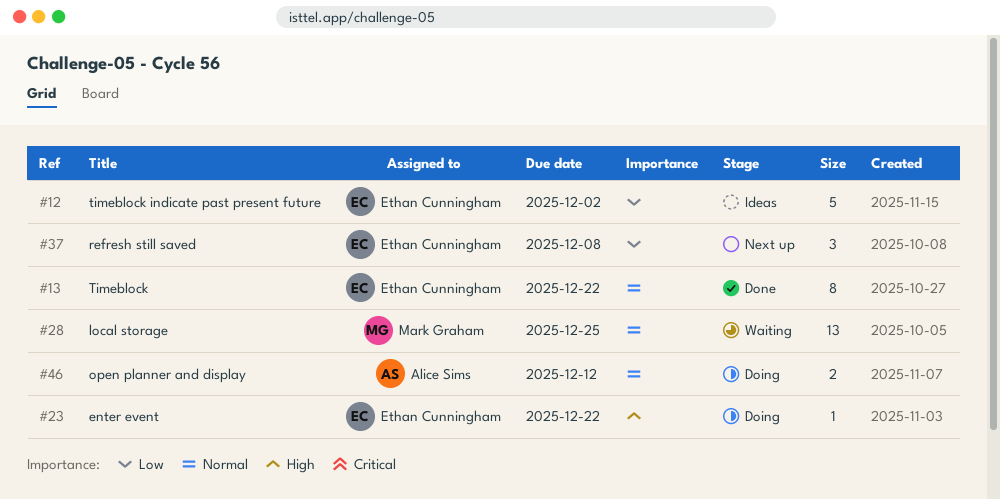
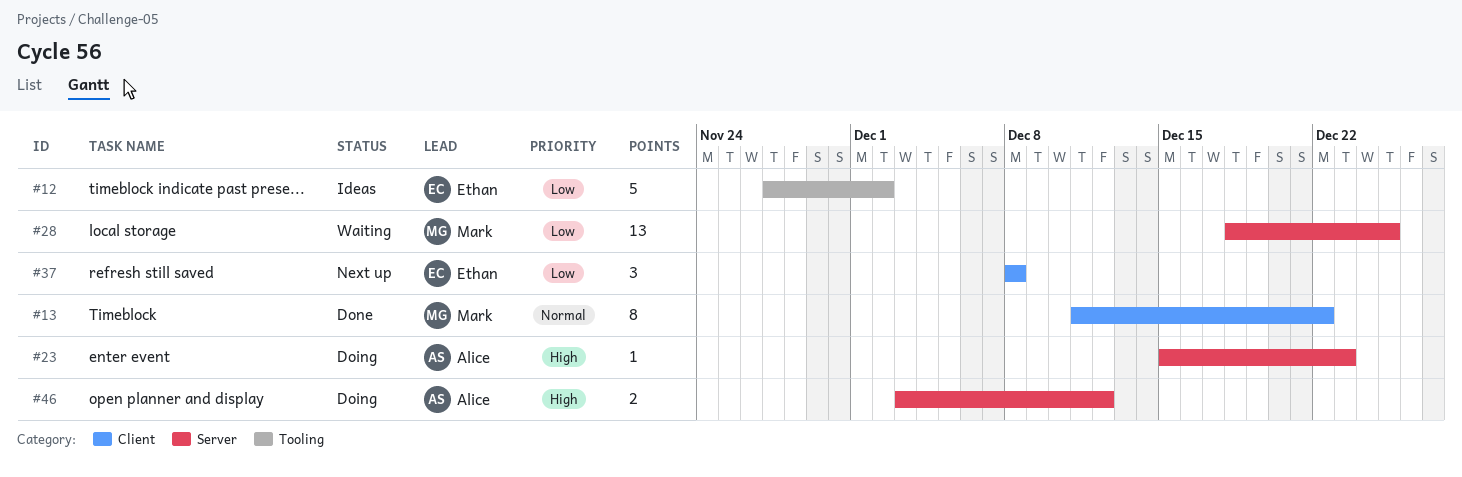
#13, owner: Ethan Cunningham -> Mark Graham
#23, owner: Ethan Cunningham -> Alice Sims
#23, due: Dec 22 -> Dec 23
#28, priority: Normal -> Low
#46, priority: Normal -> High

